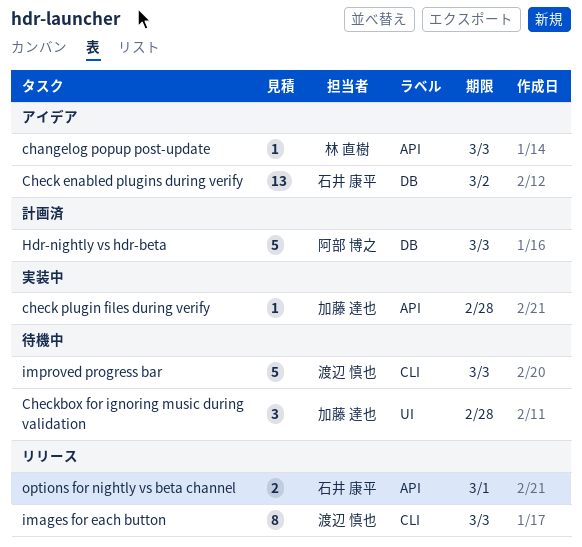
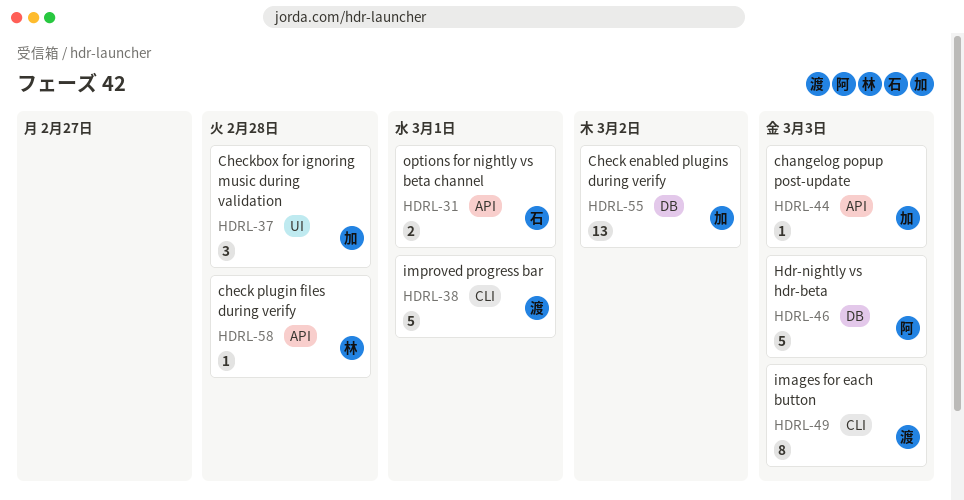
changelog popup post-update, owner: 林 直樹 -> 加藤 達也
Check enabled plugins during verify, owner: 石井 康平 -> 加藤 達也
check plugin files during verify, owner: 加藤 達也 -> 林 直樹
improved progress bar, due: Mar 3 -> Mar 1

